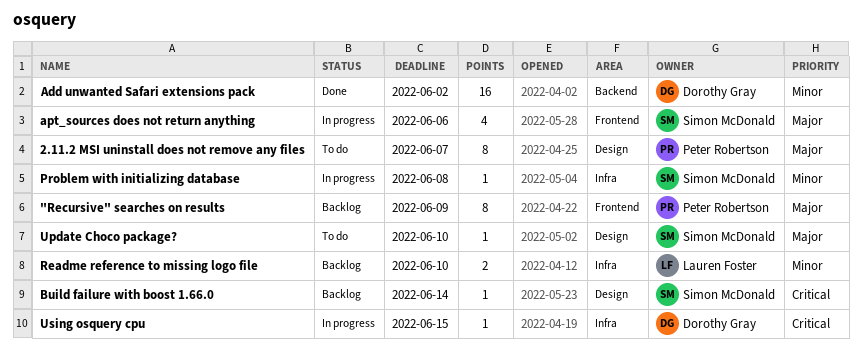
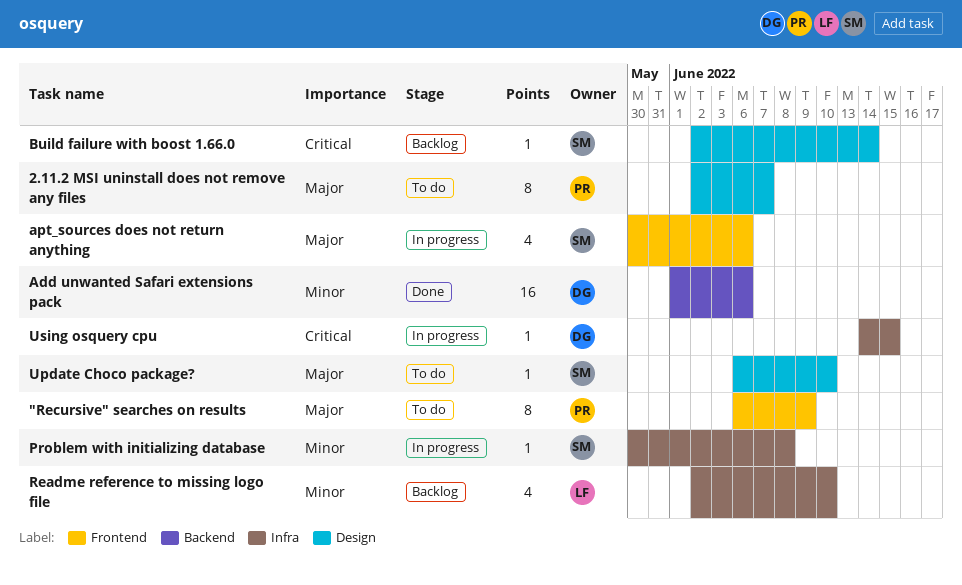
"Recursive" searches on results, status: Backlog -> To do
Add unwanted Safari extensions pack, due: Jun 2 -> Jun 6
Readme reference to missing logo file, estimate: 2 -> 4

